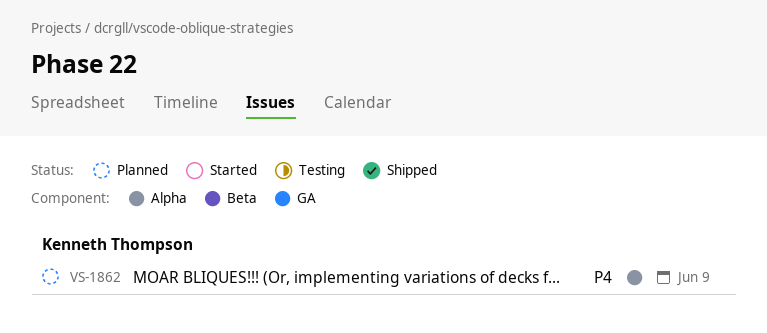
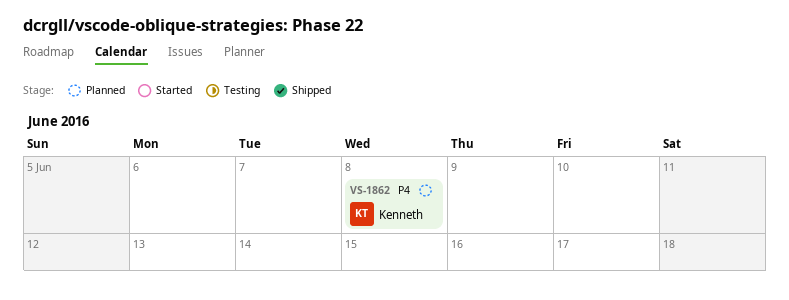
VS-1862, due: Jun 9 -> Jun 8

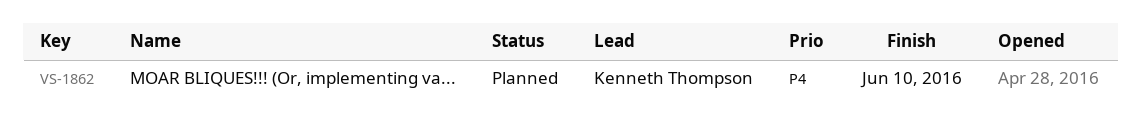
VS-1862, due: Jun 8 -> Jun 10

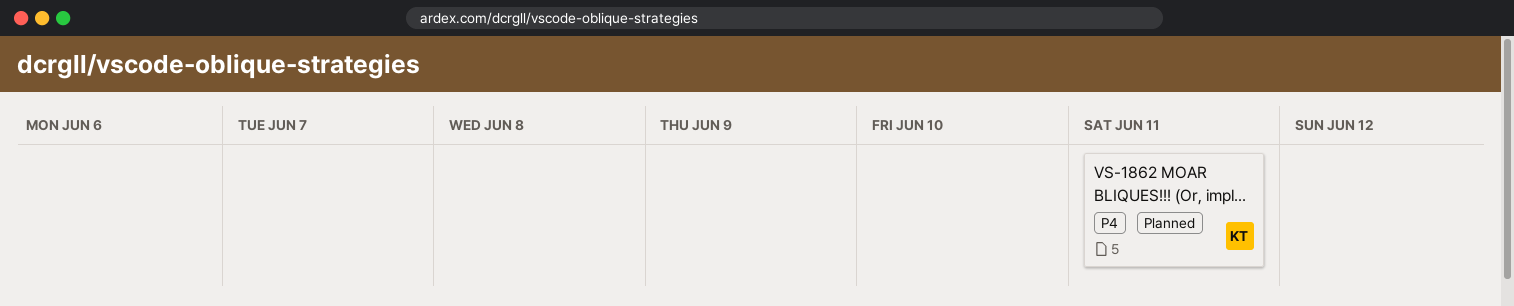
VS-1862, due: Jun 10 -> Jun 11

